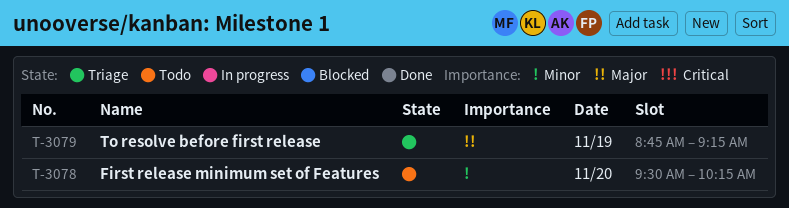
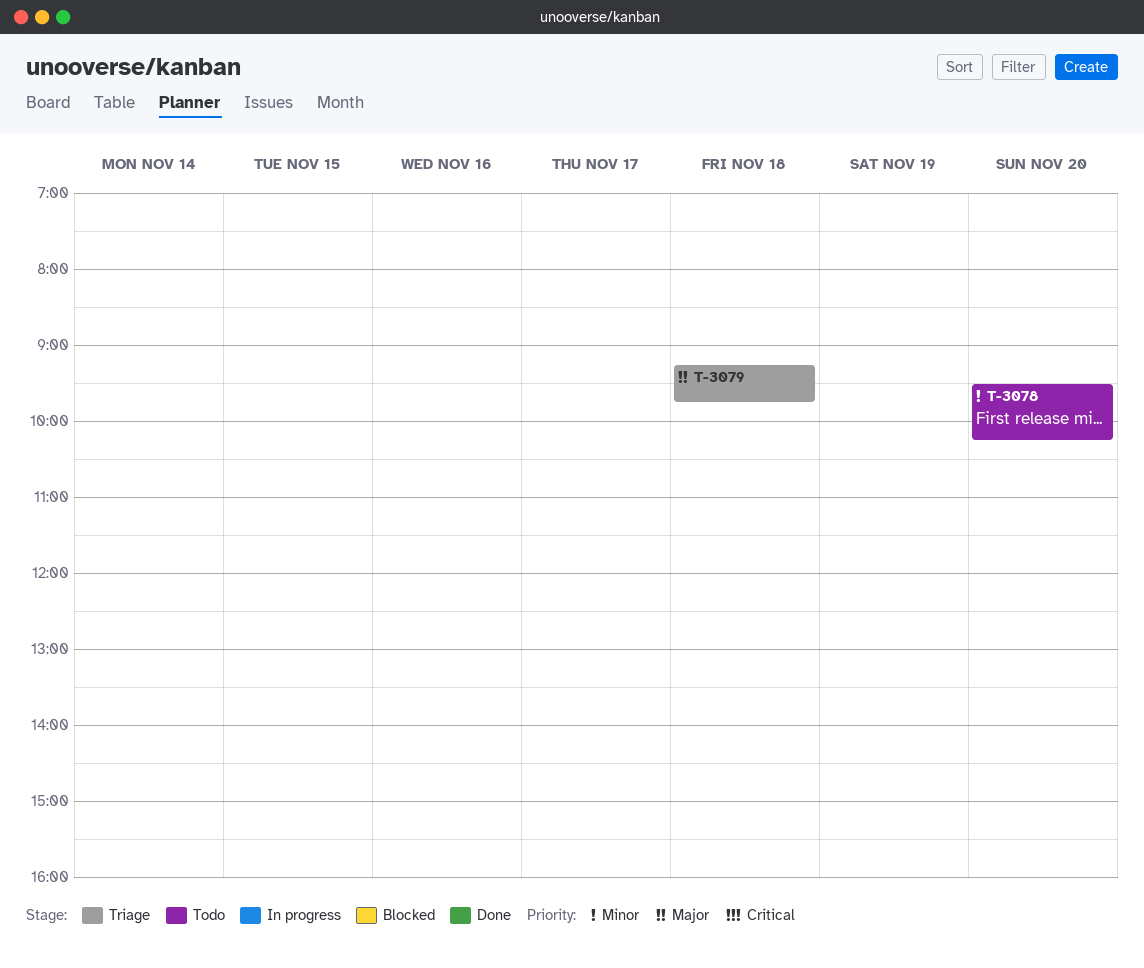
T-3079, day: Nov 19 -> Nov 18
T-3079, begins: 08:45 -> 09:15
T-3079, ends: 09:15 -> 09:45

